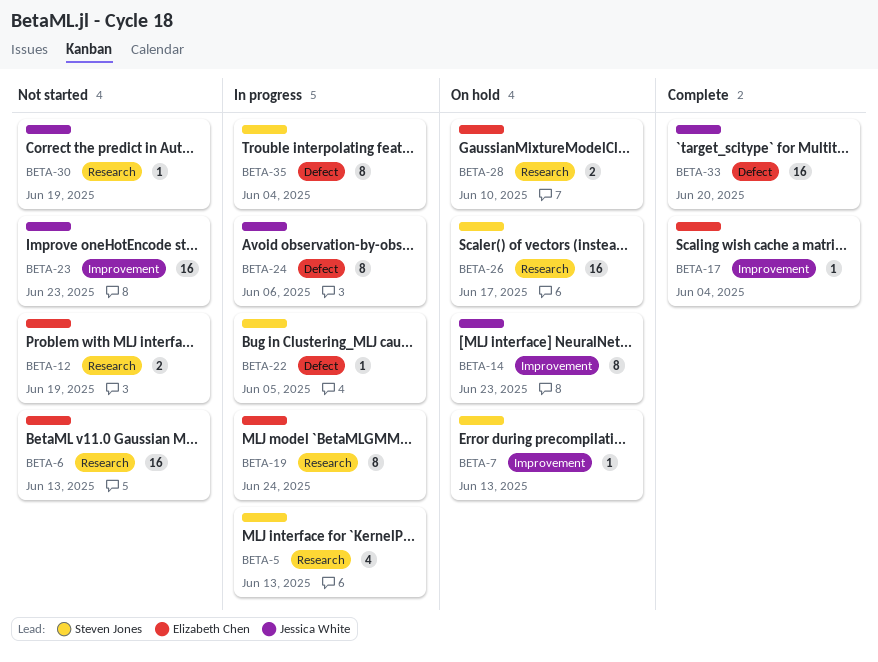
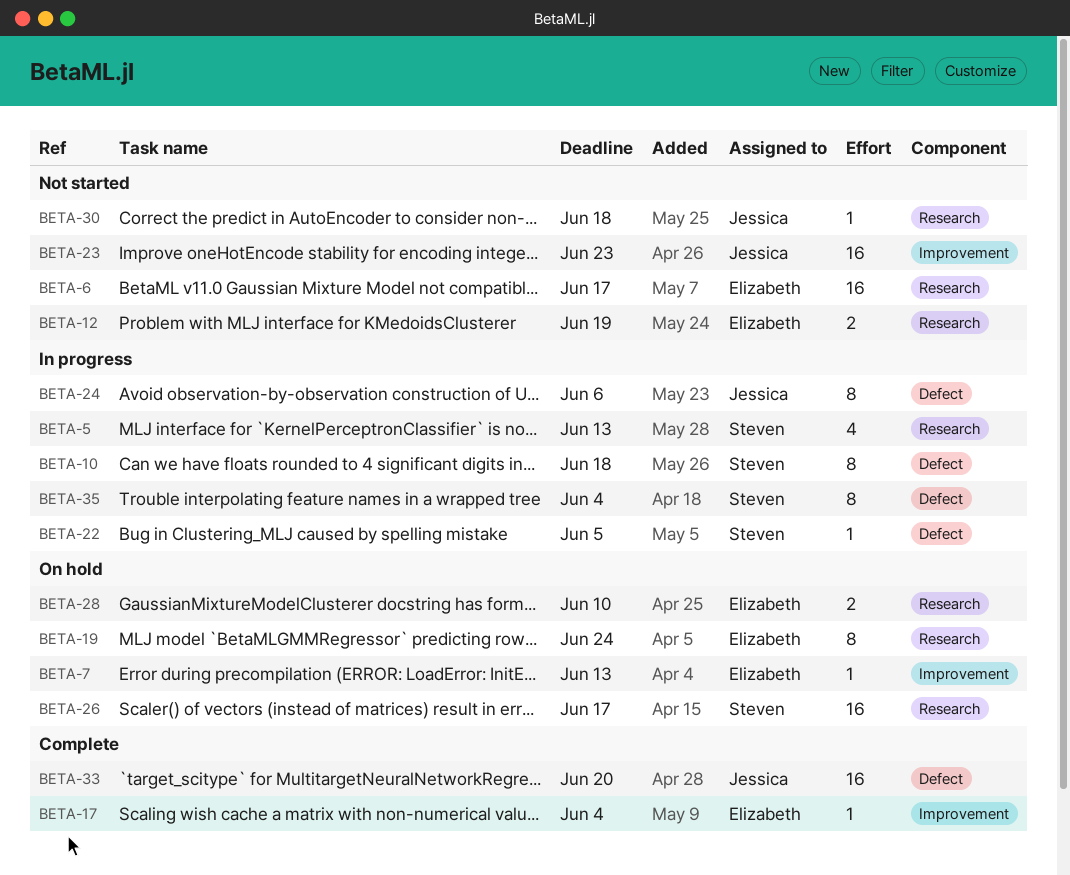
BETA-6, due: Jun 13 -> Jun 17
BETA-7, owner: Steven Jones -> Elizabeth Chen
BETA-10: none -> present
BETA-14: present -> none
BETA-19, status: In progress -> On hold
BETA-30, due: Jun 19 -> Jun 18

